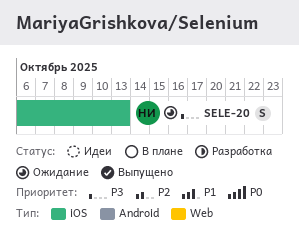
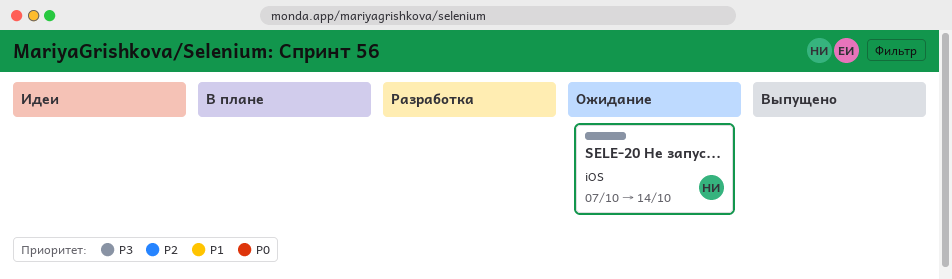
SELE-20, start: Oct 6 -> Oct 7
SELE-20, due: Oct 13 -> Oct 14

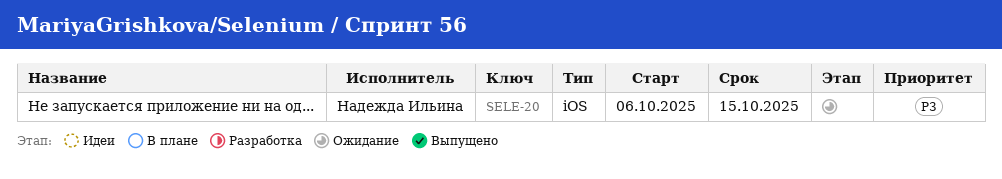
SELE-20, start: Oct 7 -> Oct 6
SELE-20, due: Oct 14 -> Oct 15

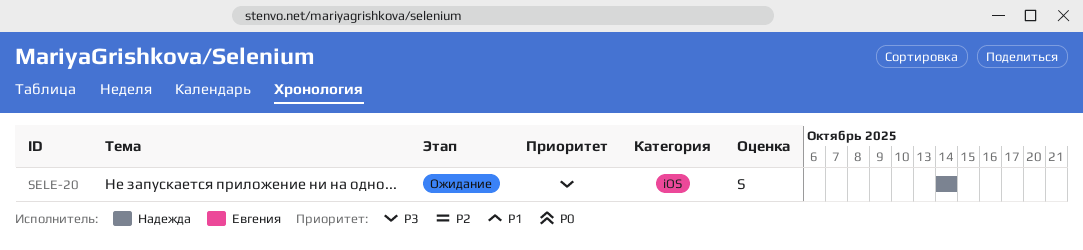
SELE-20, start: Oct 6 -> Oct 14
SELE-20, due: Oct 15 -> Oct 14

